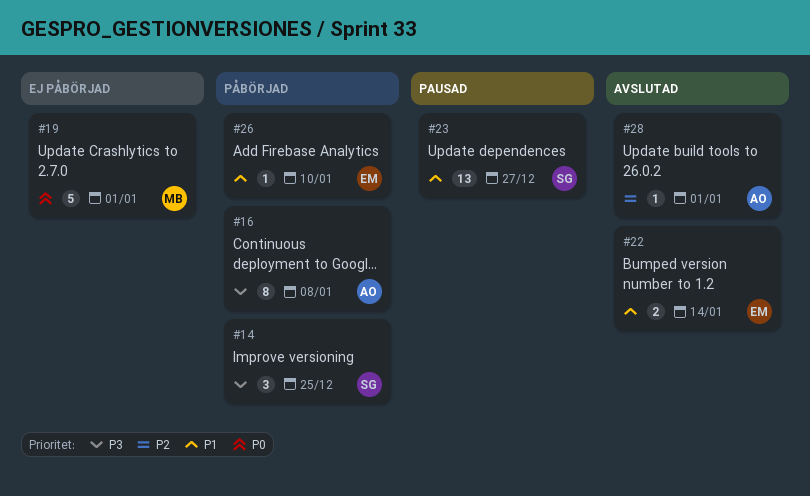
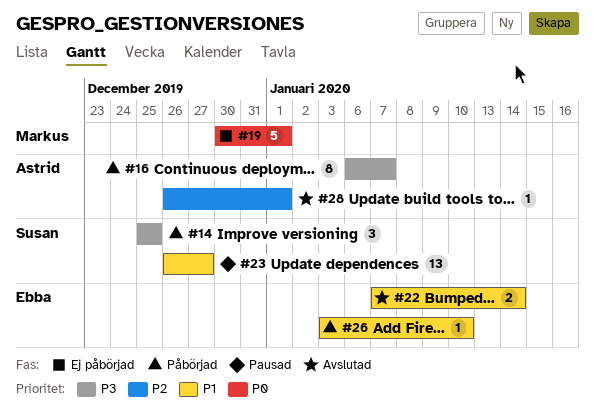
#16, due: Jan 8 -> Jan 7

